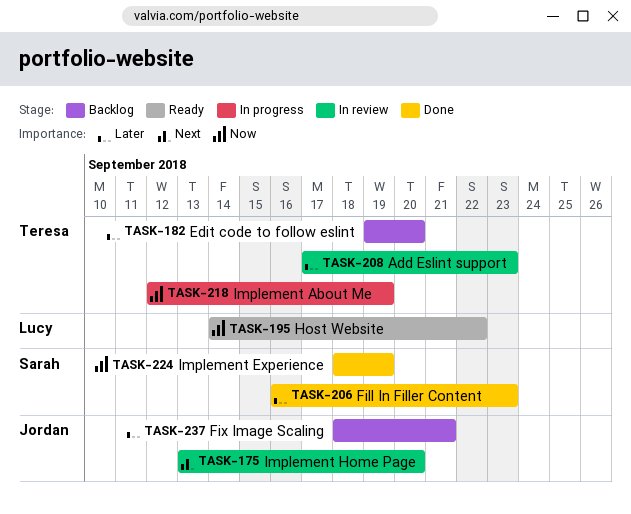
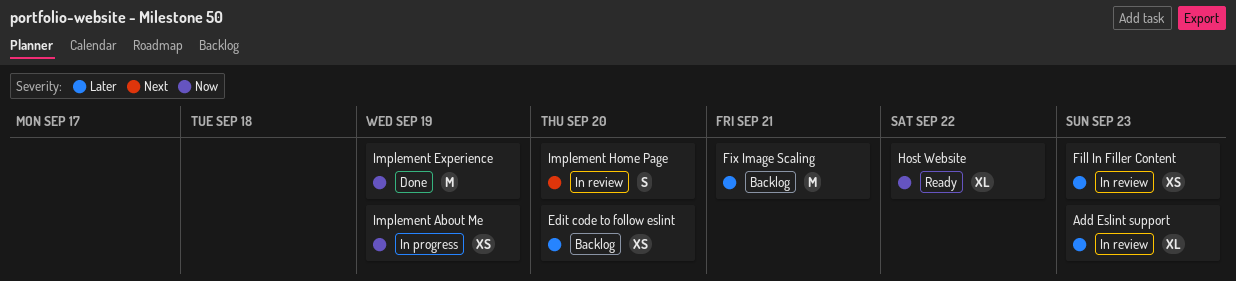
Fill In Filler Content, status: Done -> In review

